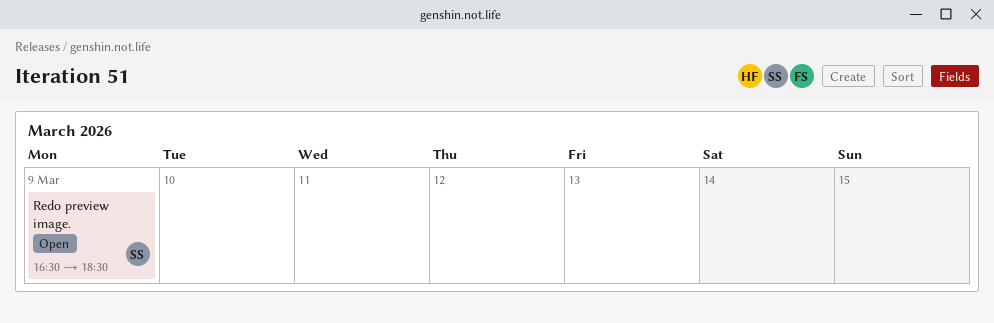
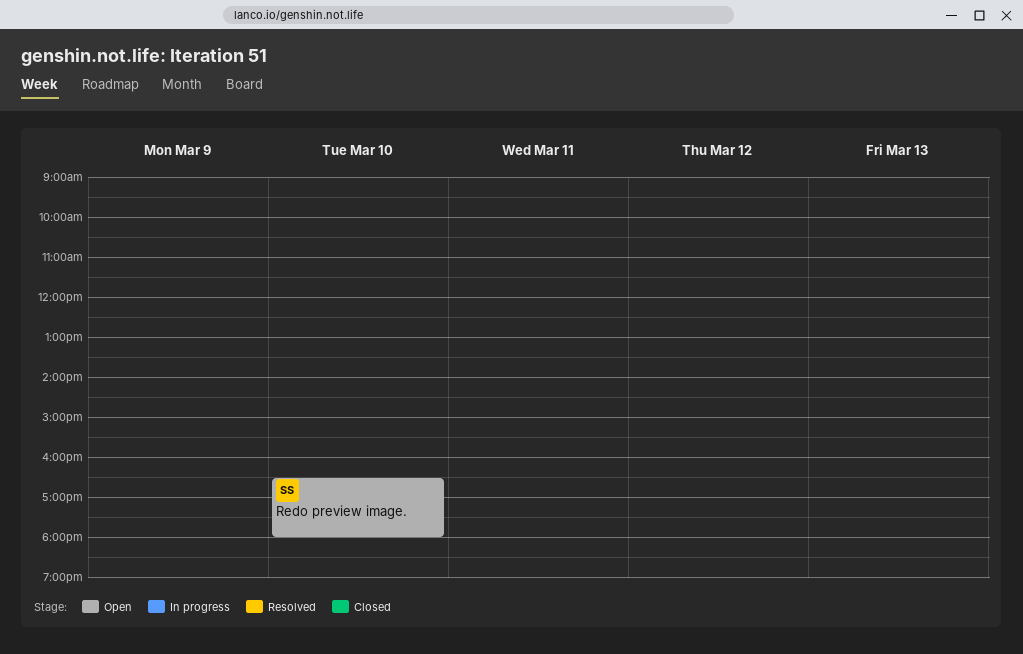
Redo preview image., day: Mar 9 -> Mar 10
Redo preview image., ends: 18:30 -> 18:00

